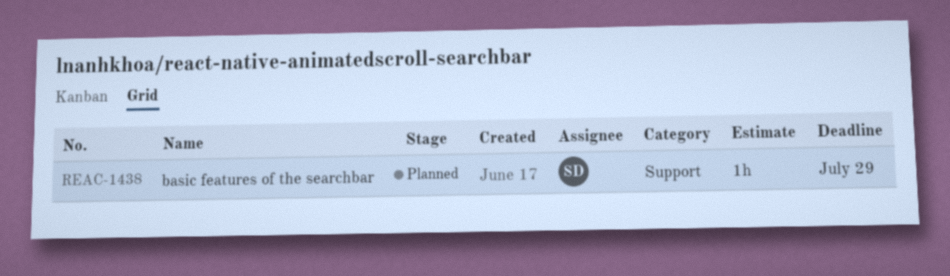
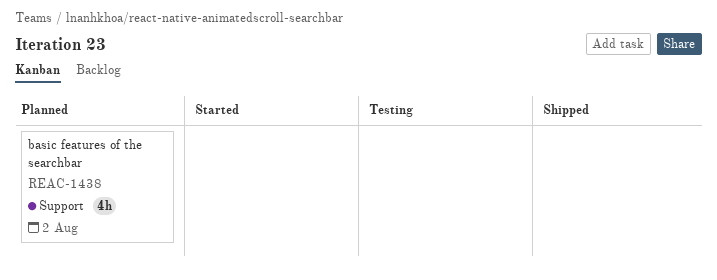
REAC-1438, estimate: 1h -> 4h
REAC-1438, due: Jul 29 -> Aug 2

